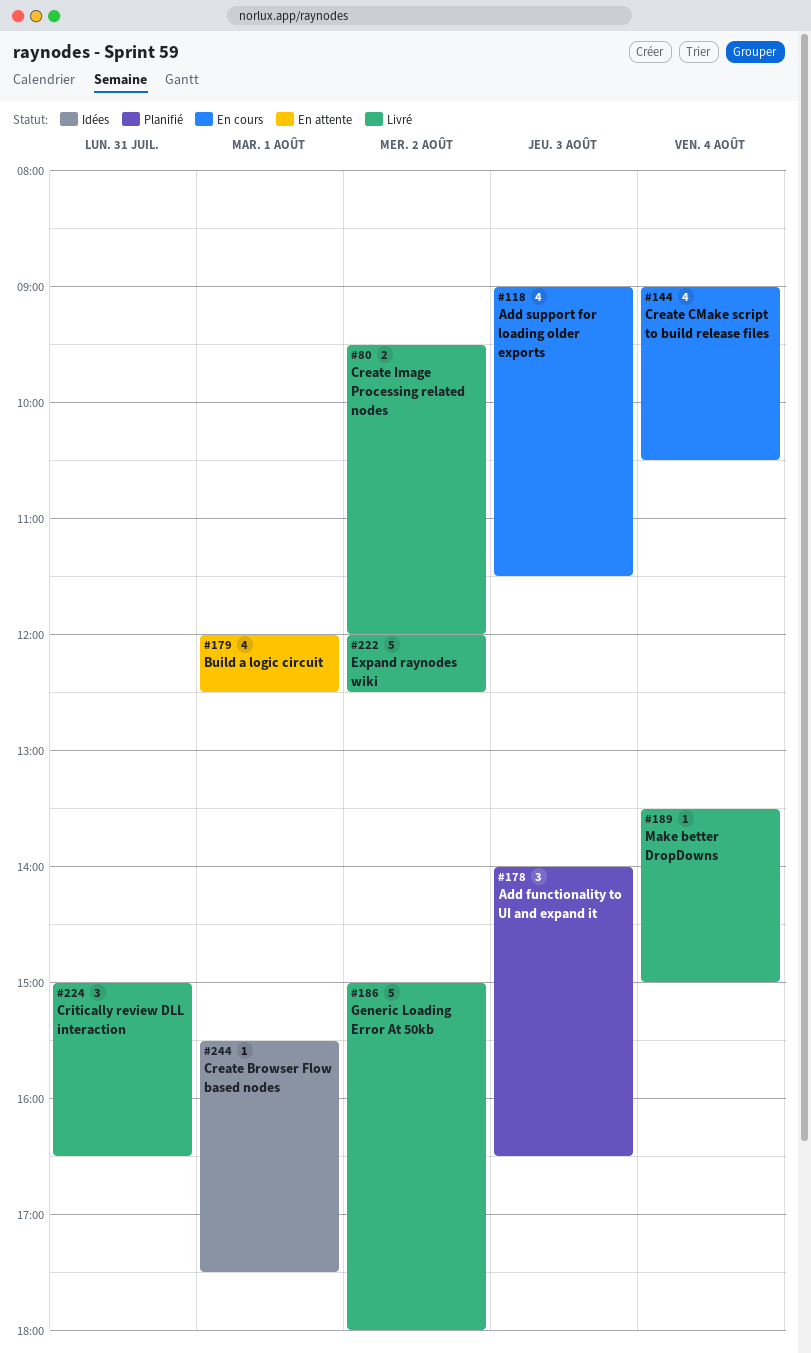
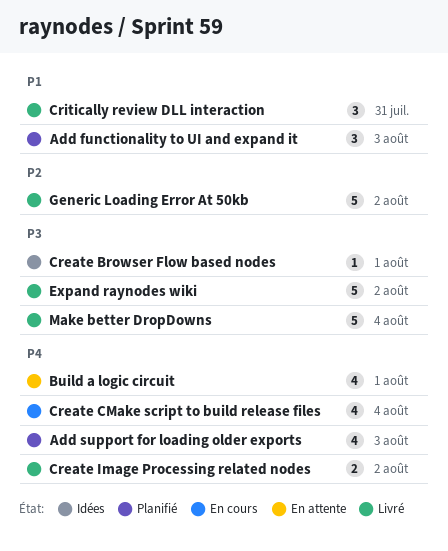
Add support for loading older exports, status: En cours -> Planifié
Make better DropDowns, estimate: 1 -> 5

